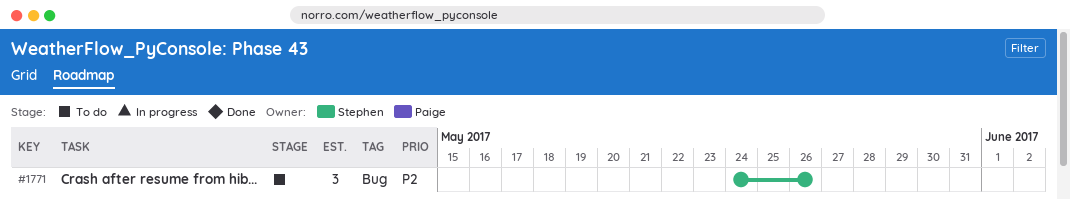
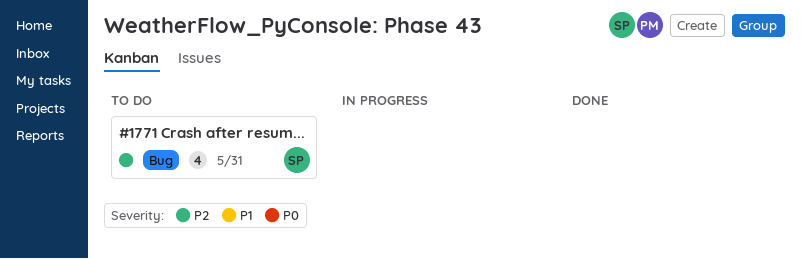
#1771, estimate: 3 -> 4
#1771, due: May 26 -> May 31

